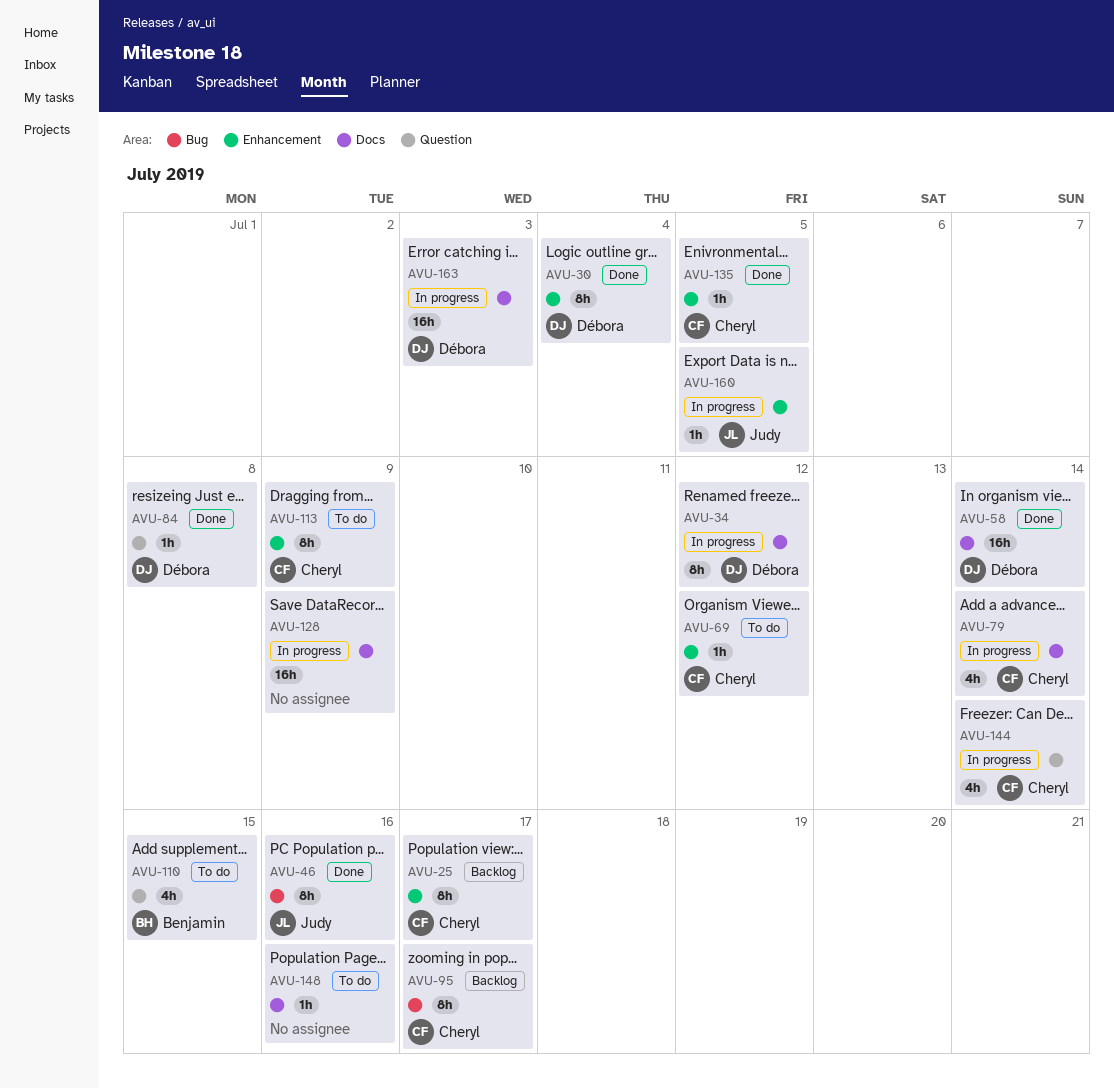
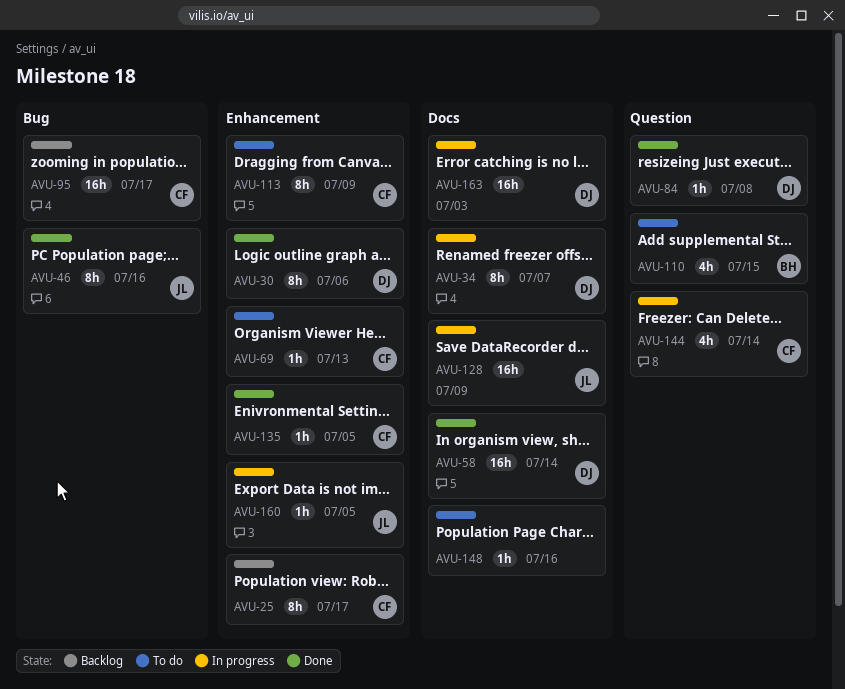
AVU-30, due: Jul 4 -> Jul 6
AVU-34, due: Jul 12 -> Jul 7
AVU-69, due: Jul 12 -> Jul 13
AVU-79: present -> none
AVU-95, estimate: 8h -> 16h
AVU-128, owner: none -> Judy

